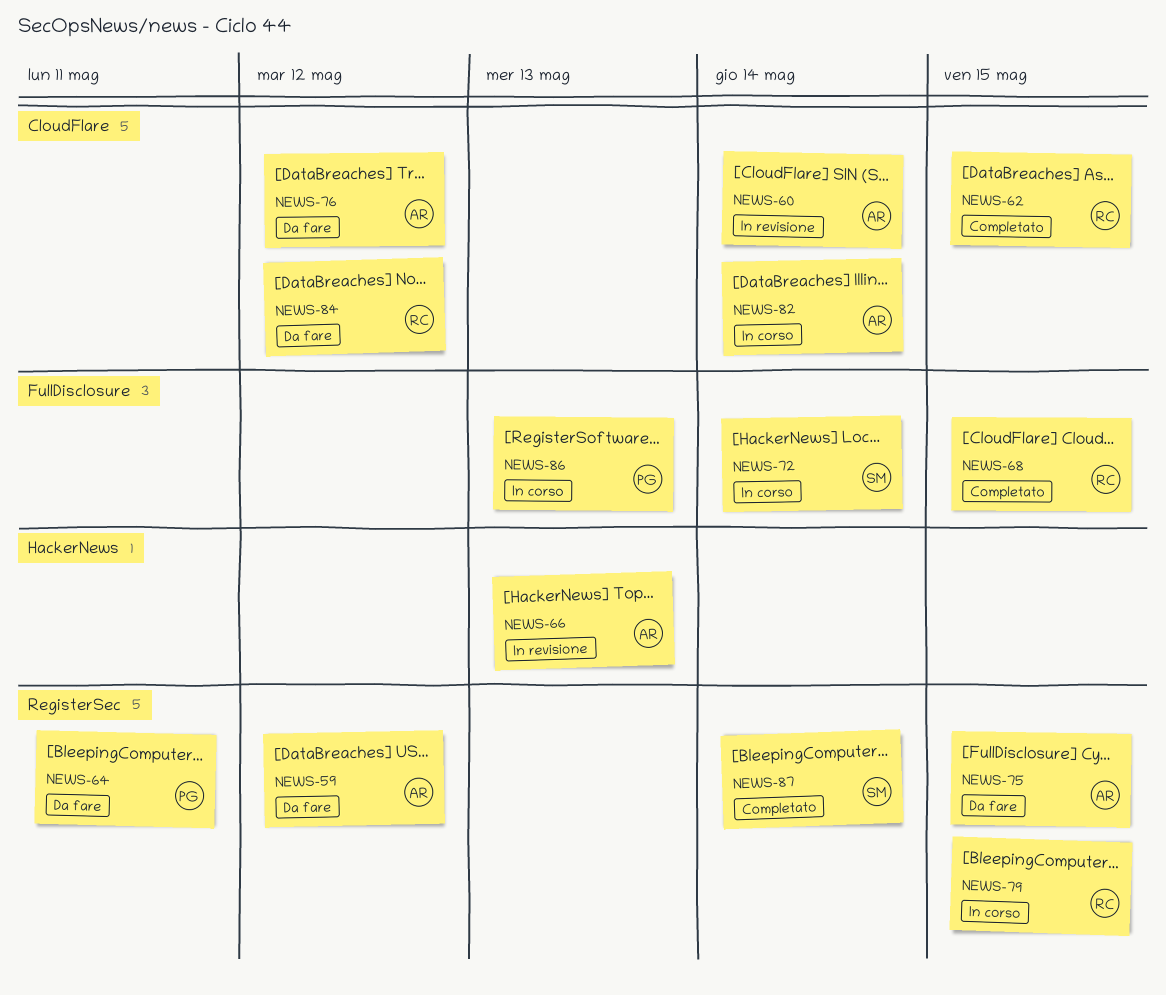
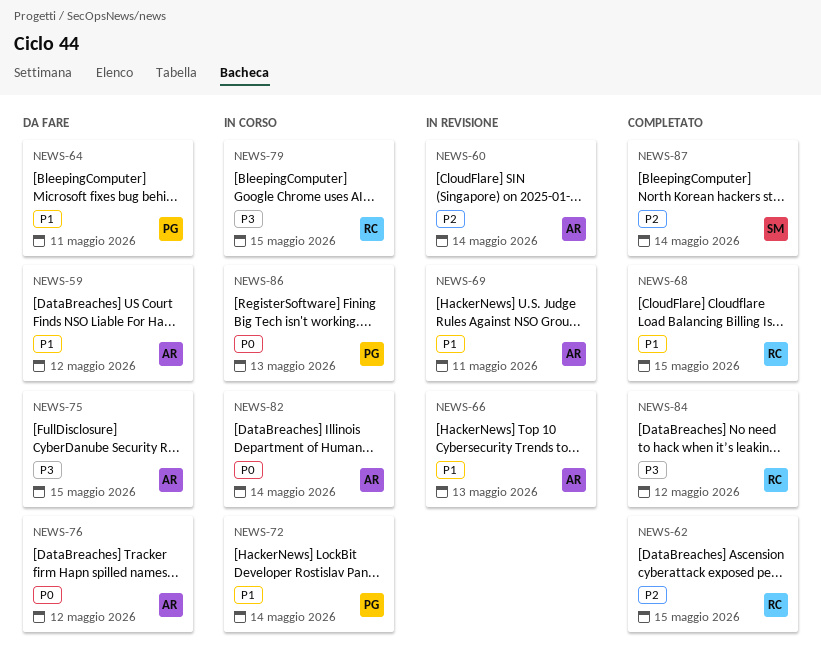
NEWS-69: none -> present
NEWS-72, owner: SM -> PG
NEWS-84, status: Da fare -> Completato

